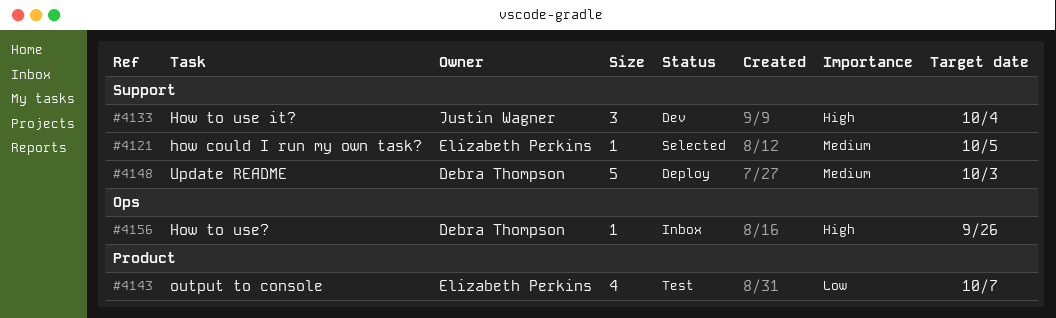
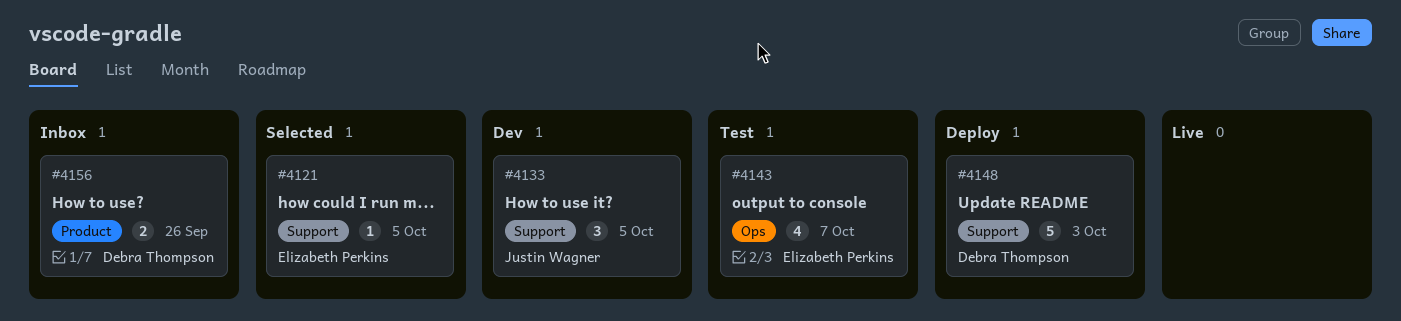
#4133, due: Oct 4 -> Oct 5
#4143, label: Product -> Ops
#4156, label: Ops -> Product
#4156, estimate: 1 -> 2

